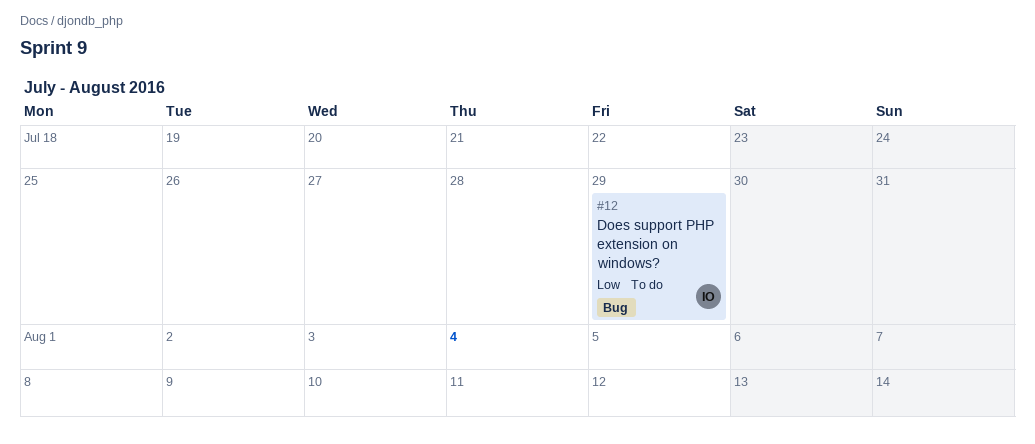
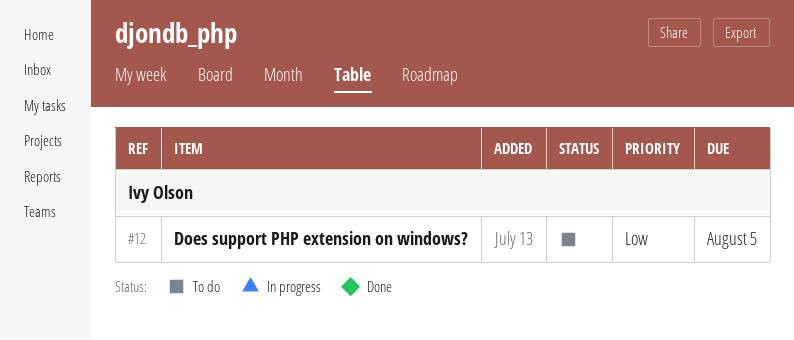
#12, due: Jul 29 -> Aug 5

